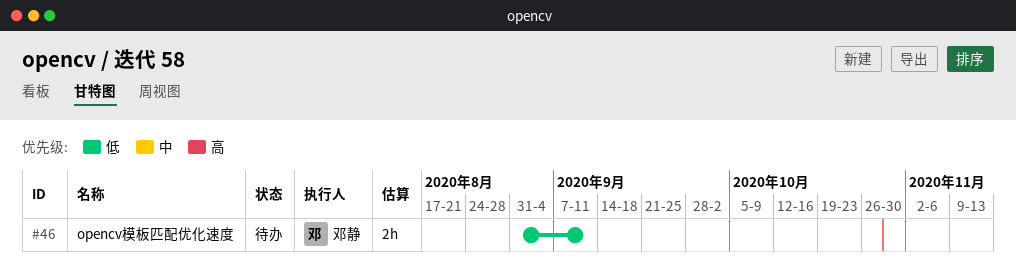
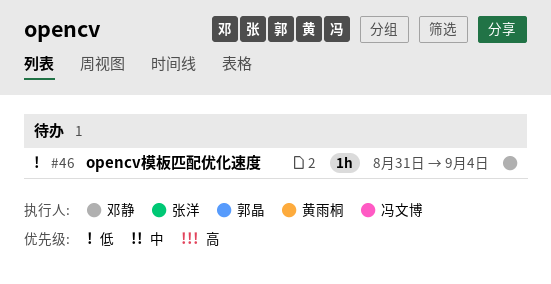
#46, estimate: 2h -> 1h
#46, due: Sep 11 -> Sep 4

